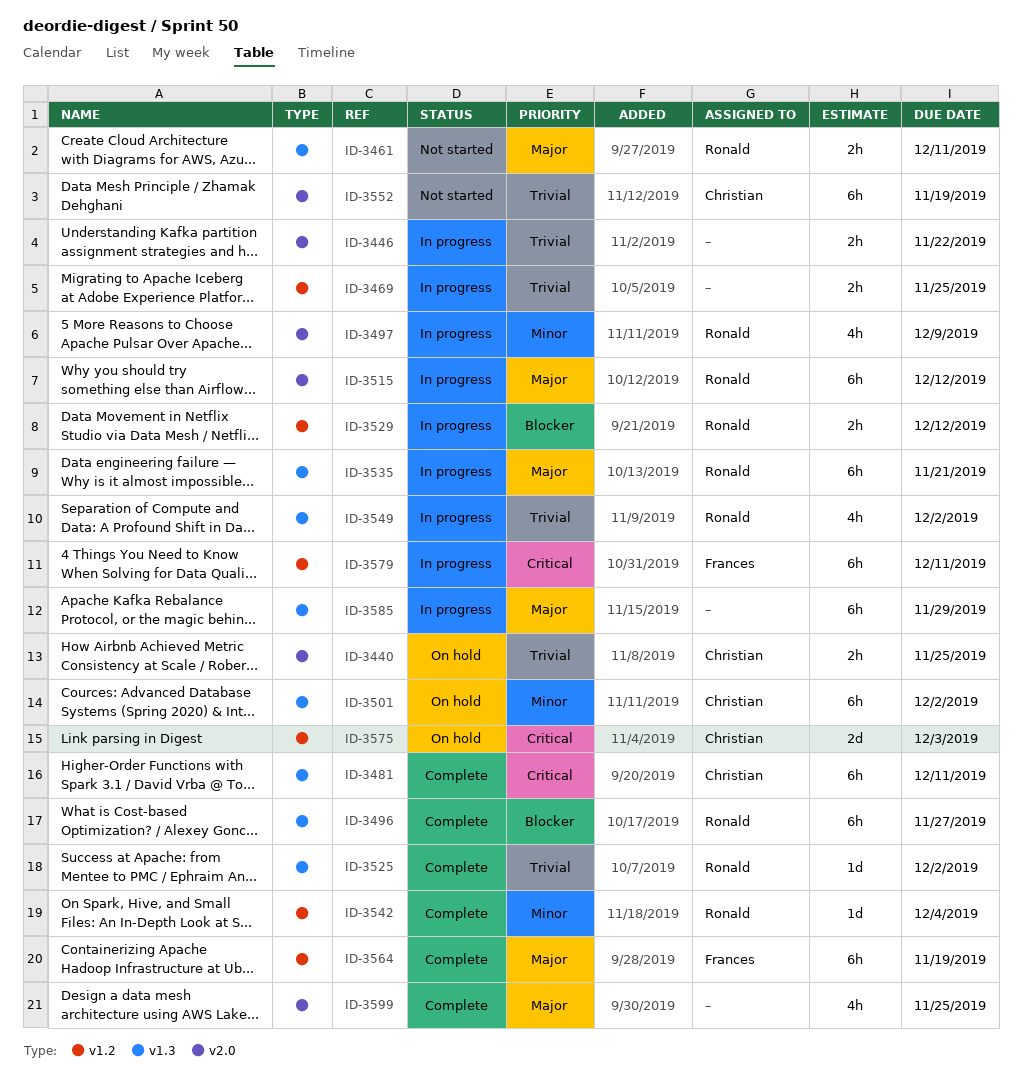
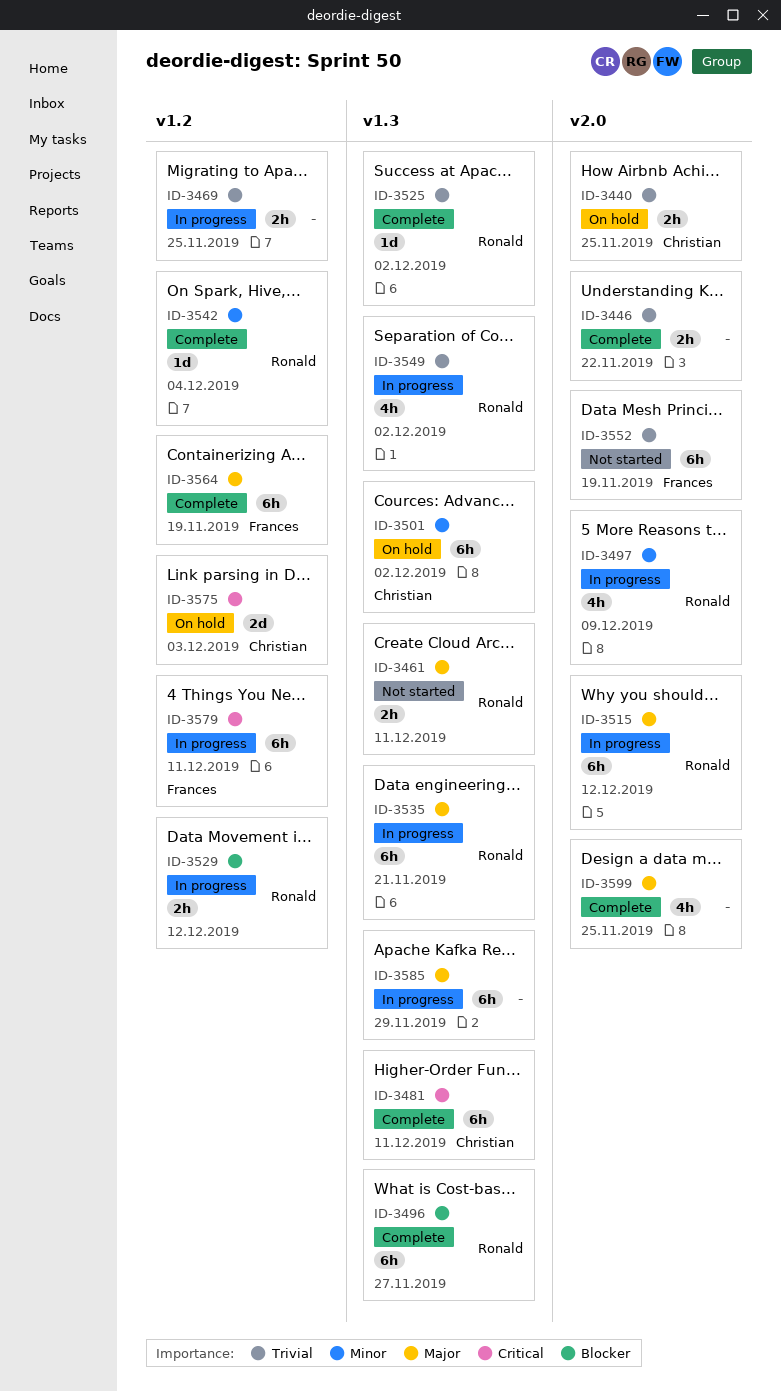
ID-3446, status: In progress -> Complete
ID-3552, owner: Christian -> Frances

